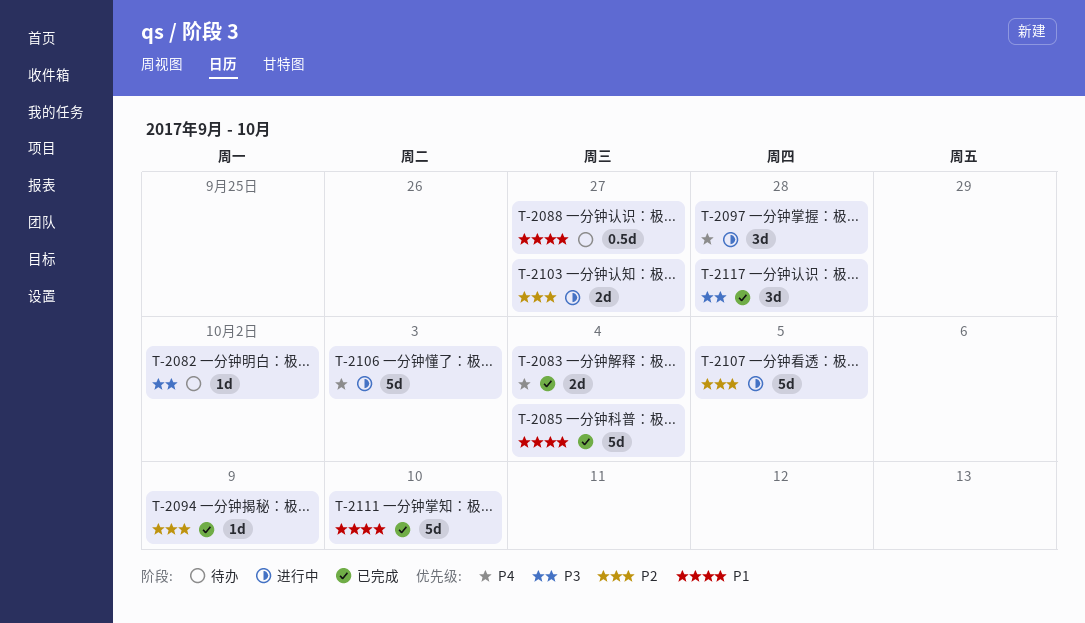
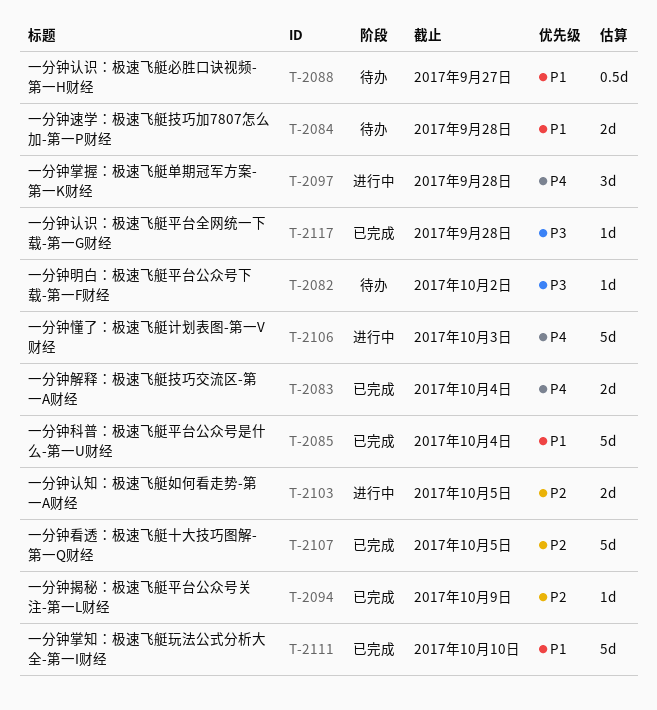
T-2084: none -> present
T-2103, due: Sep 27 -> Oct 5
T-2107, status: 进行中 -> 已完成
T-2117, estimate: 3d -> 1d

